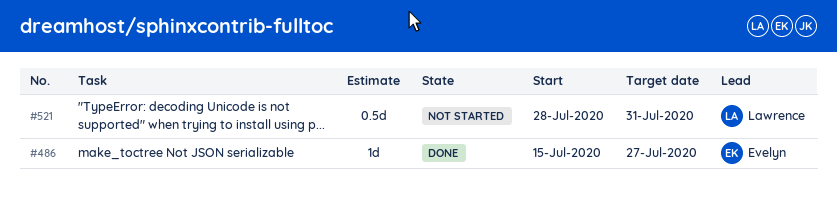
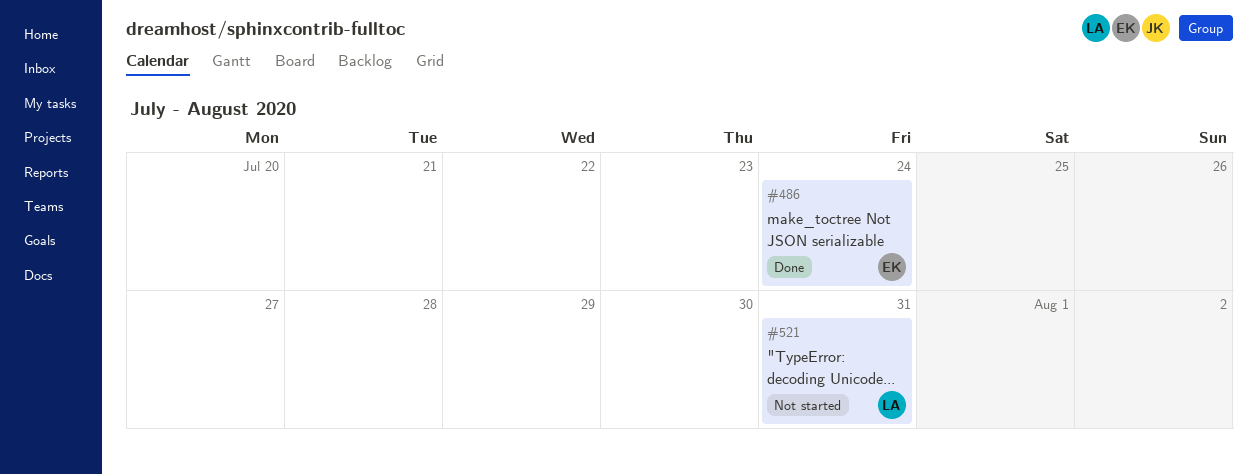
#486, due: Jul 27 -> Jul 24

